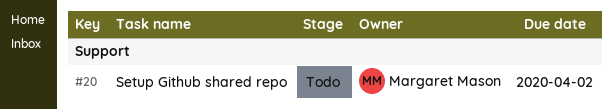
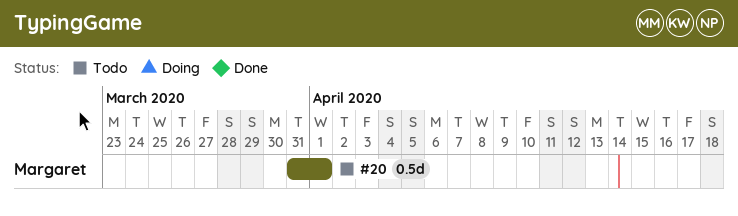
#20, due: Apr 2 -> Apr 1

